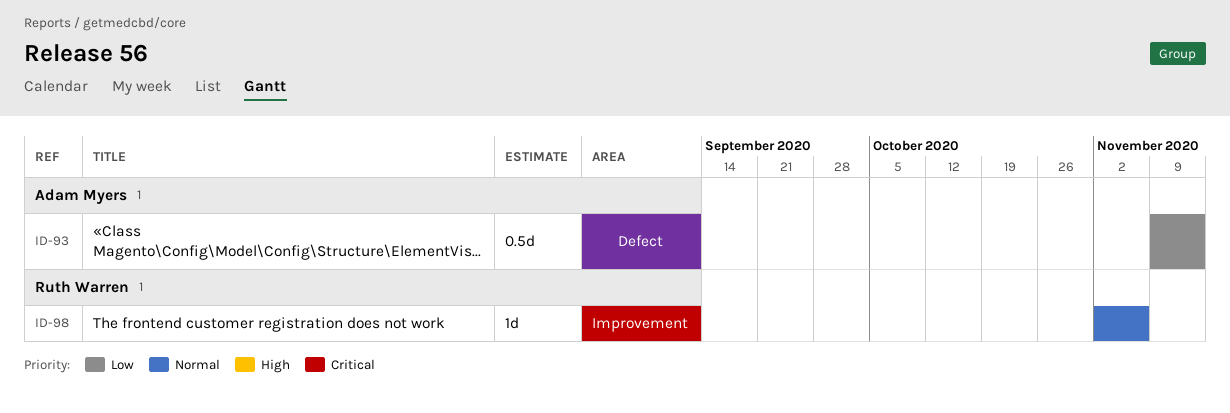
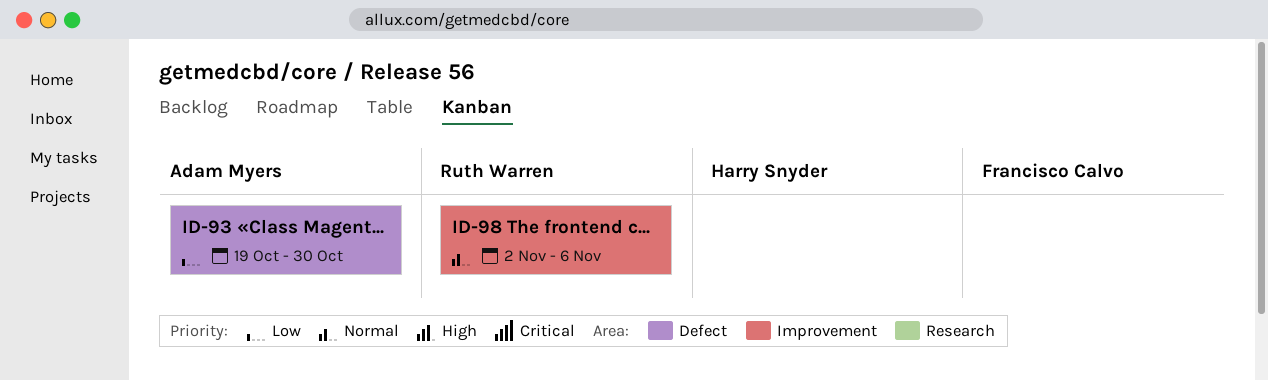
ID-93, start: Nov 9 -> Oct 19
ID-93, due: Nov 13 -> Oct 30

